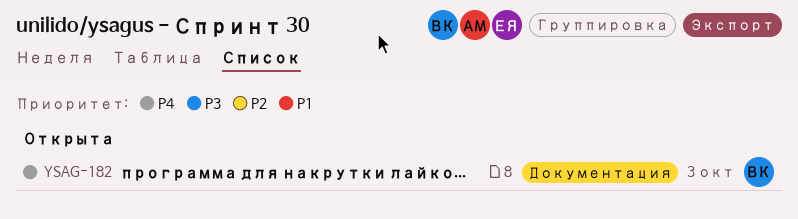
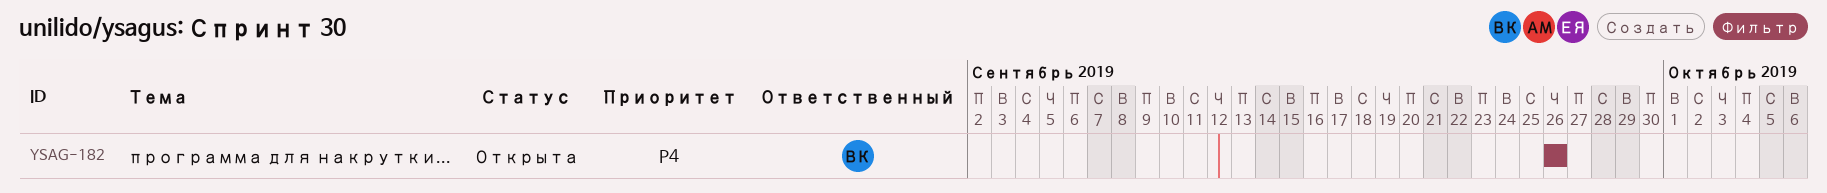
YSAG-182, due: Oct 3 -> Sep 26

